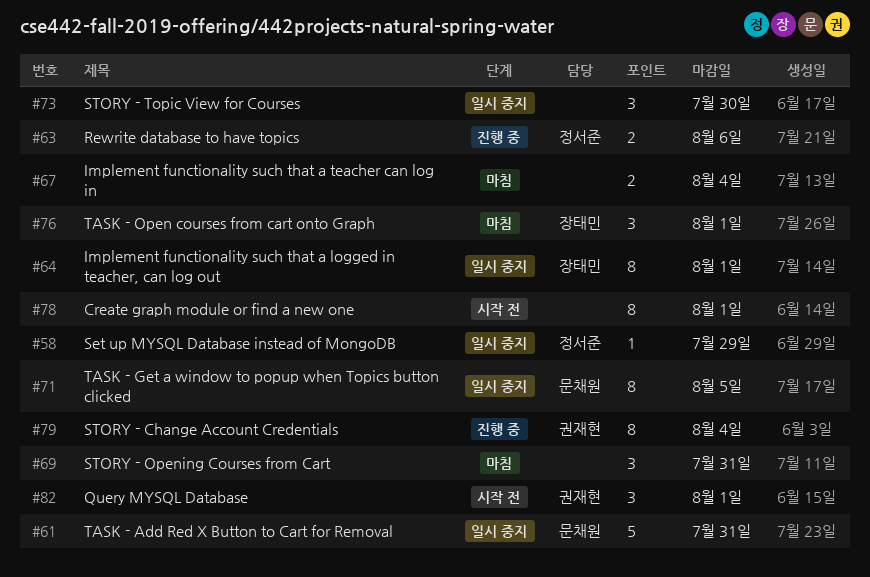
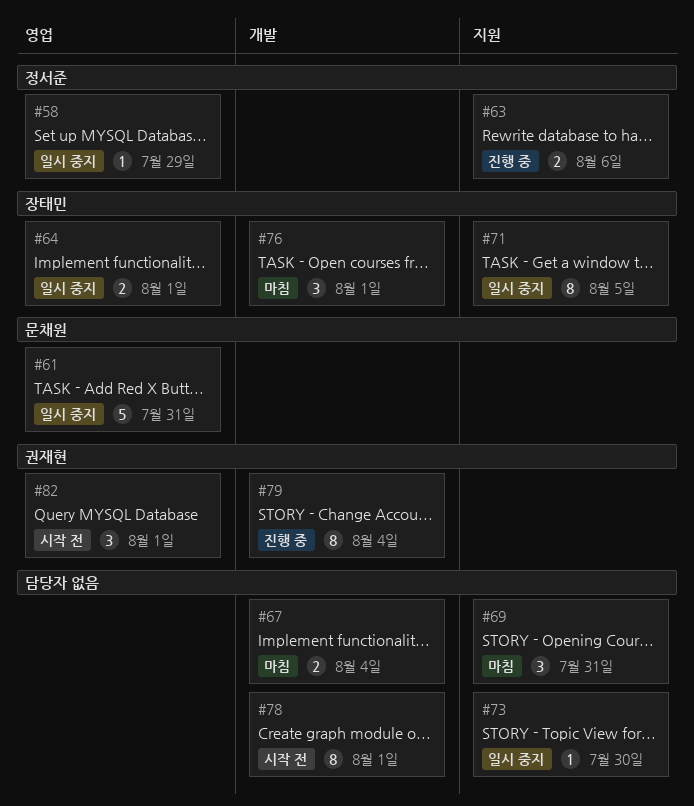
#64, estimate: 8 -> 2
#71, owner: 문채원 -> 장태민
#73, estimate: 3 -> 1

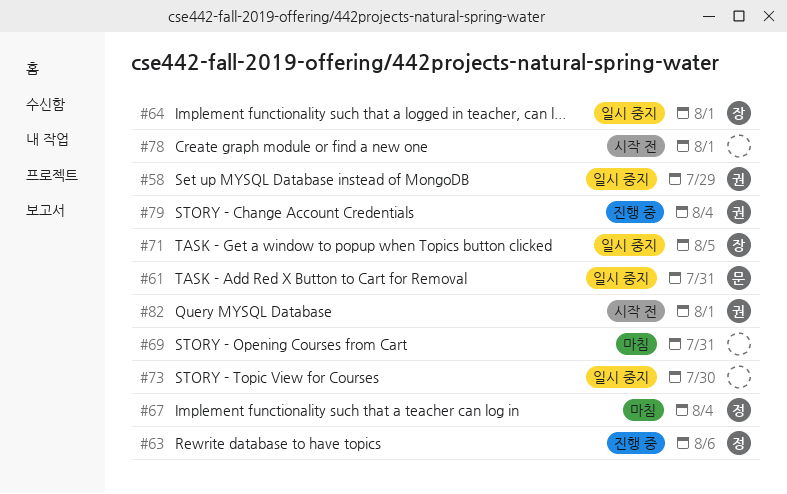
#58, owner: 정서준 -> 권재현
#67, owner: none -> 정서준
#76: present -> none

